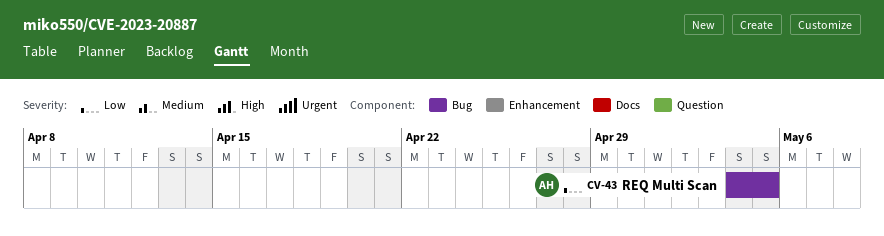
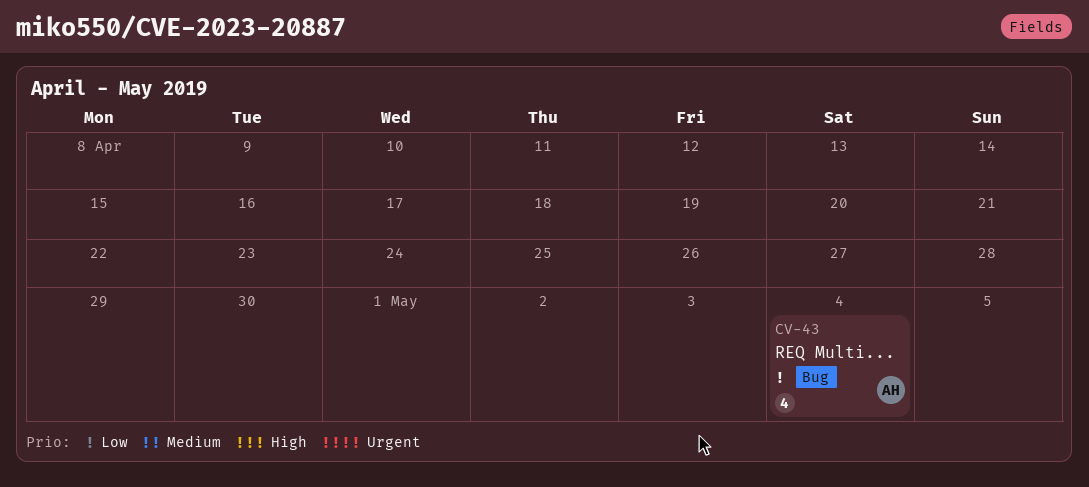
CV-43, due: May 5 -> May 4

